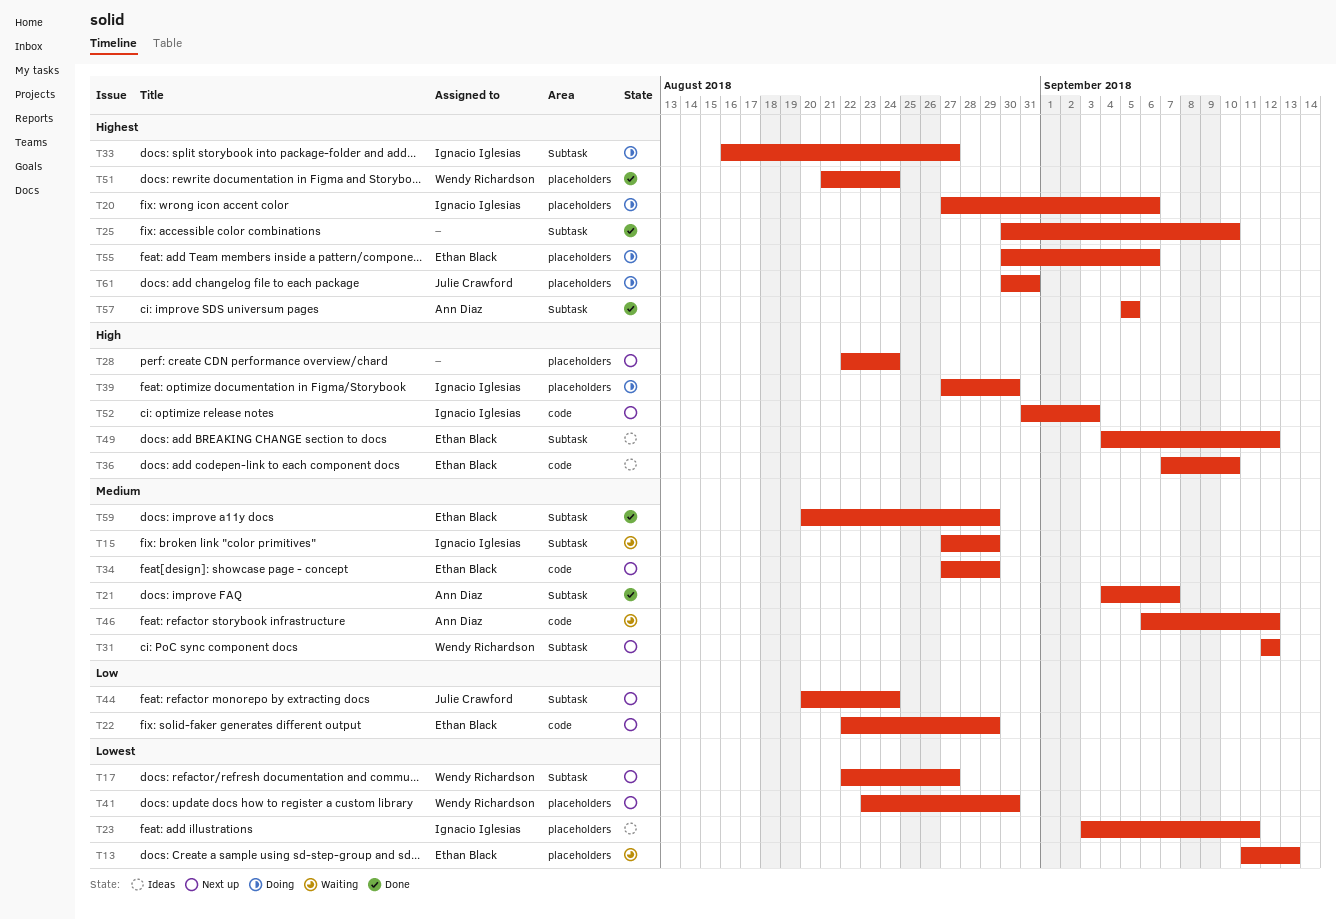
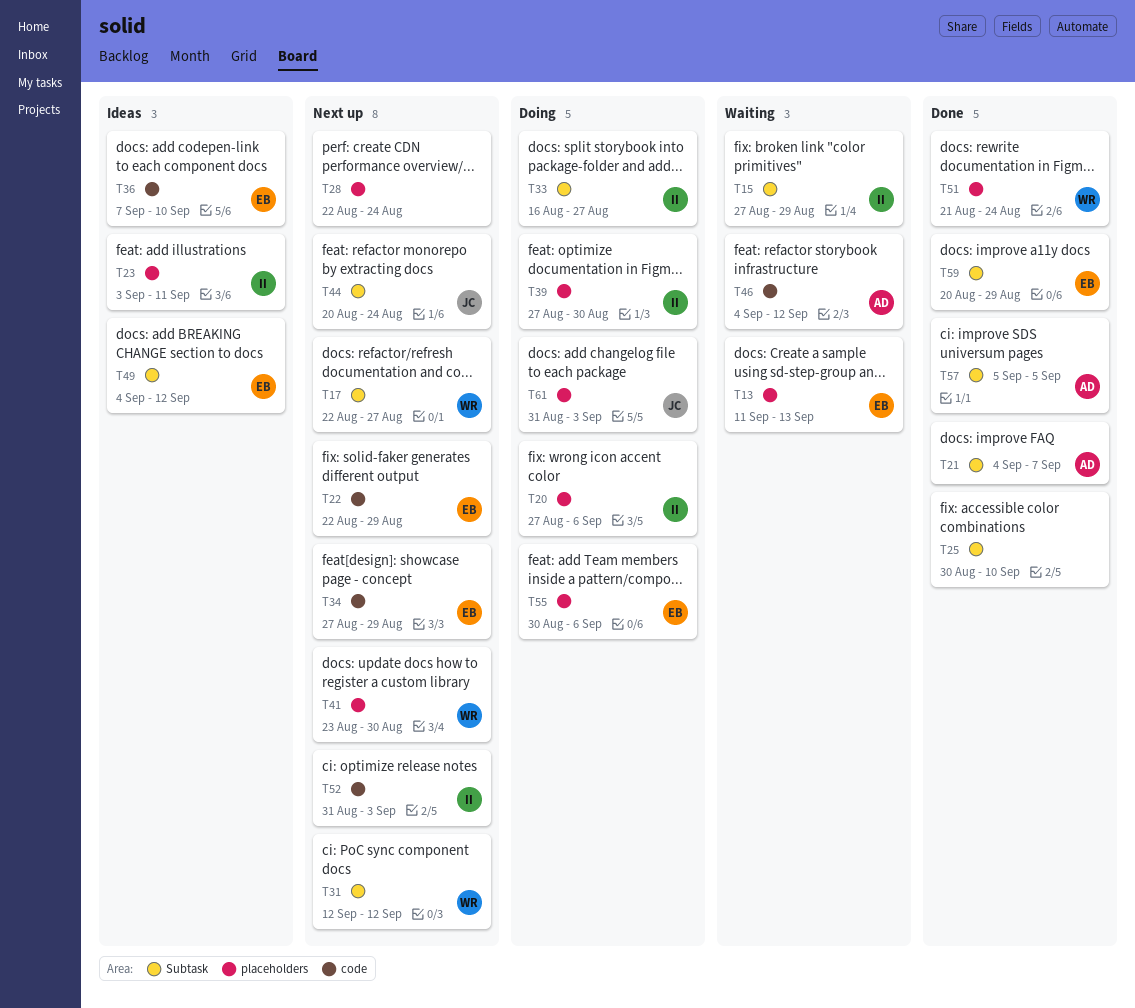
T46, start: Sep 6 -> Sep 4
T61, start: Aug 30 -> Aug 31
T61, due: Aug 31 -> Sep 3

